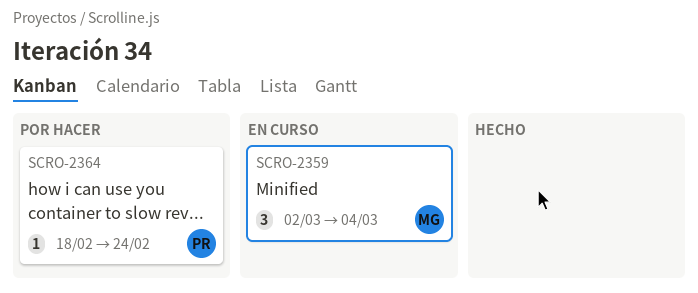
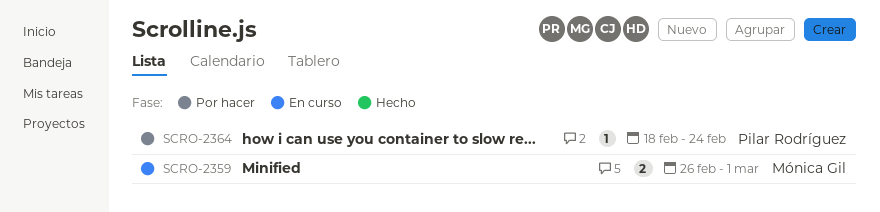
SCRO-2359, estimate: 3 -> 2
SCRO-2359, start: Mar 2 -> Feb 26
SCRO-2359, due: Mar 4 -> Mar 1

